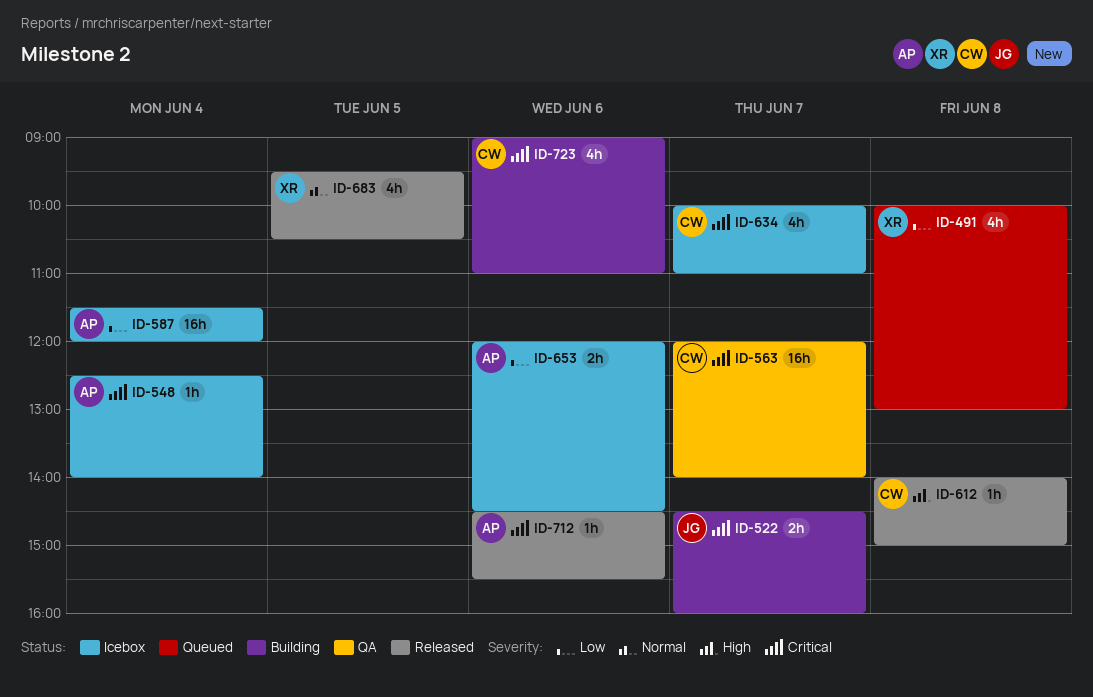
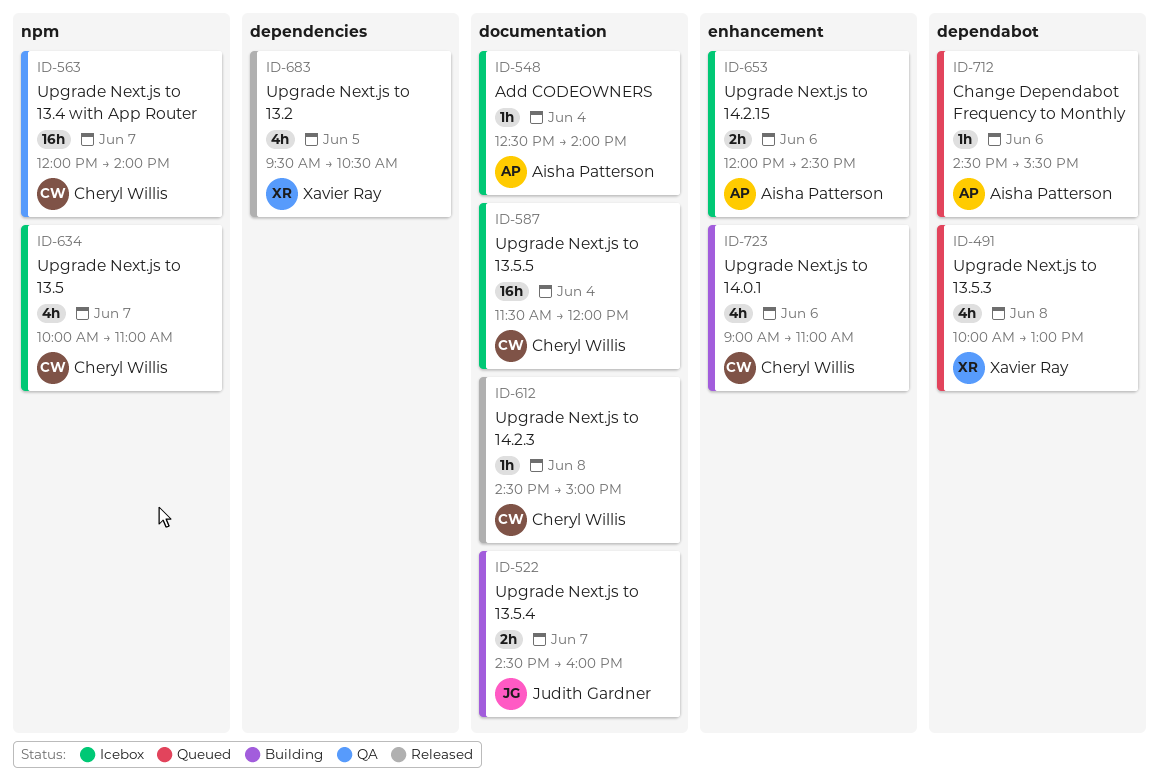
ID-587, owner: Aisha Patterson -> Cheryl Willis
ID-612, begins: 14:00 -> 14:30
ID-712, status: Released -> Queued

